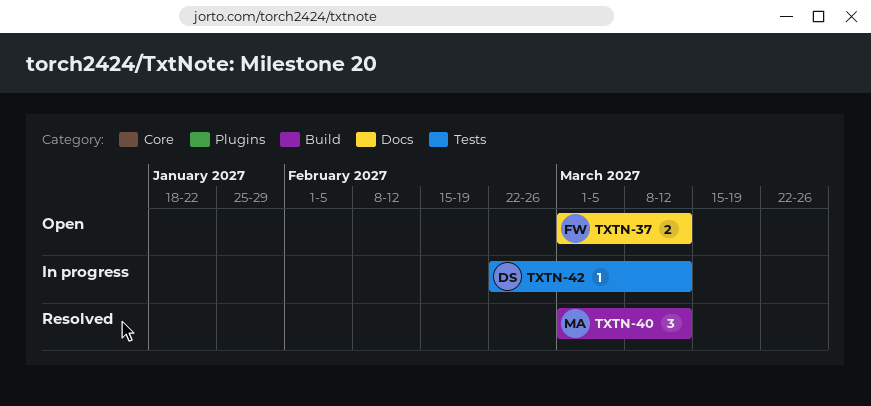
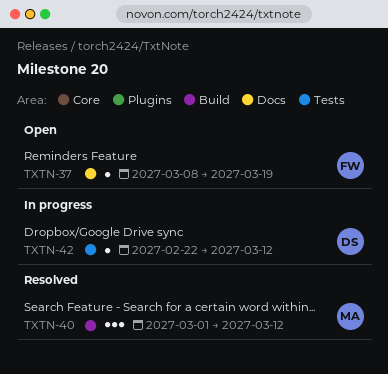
TXTN-37, estimate: 2 -> 1
TXTN-37, start: Mar 1 -> Mar 8
TXTN-37, due: Mar 12 -> Mar 19

